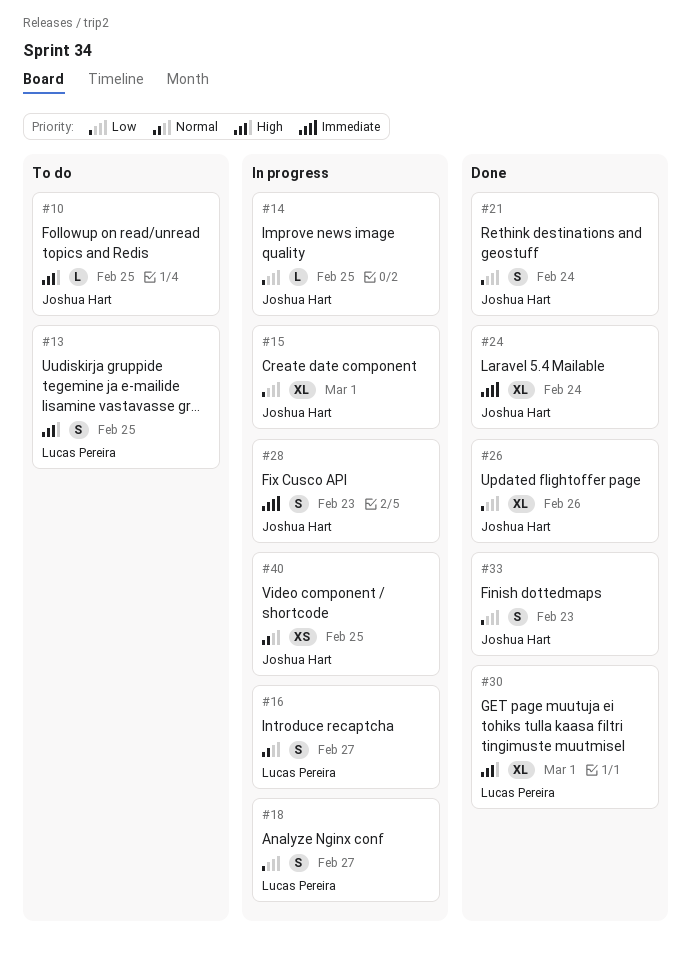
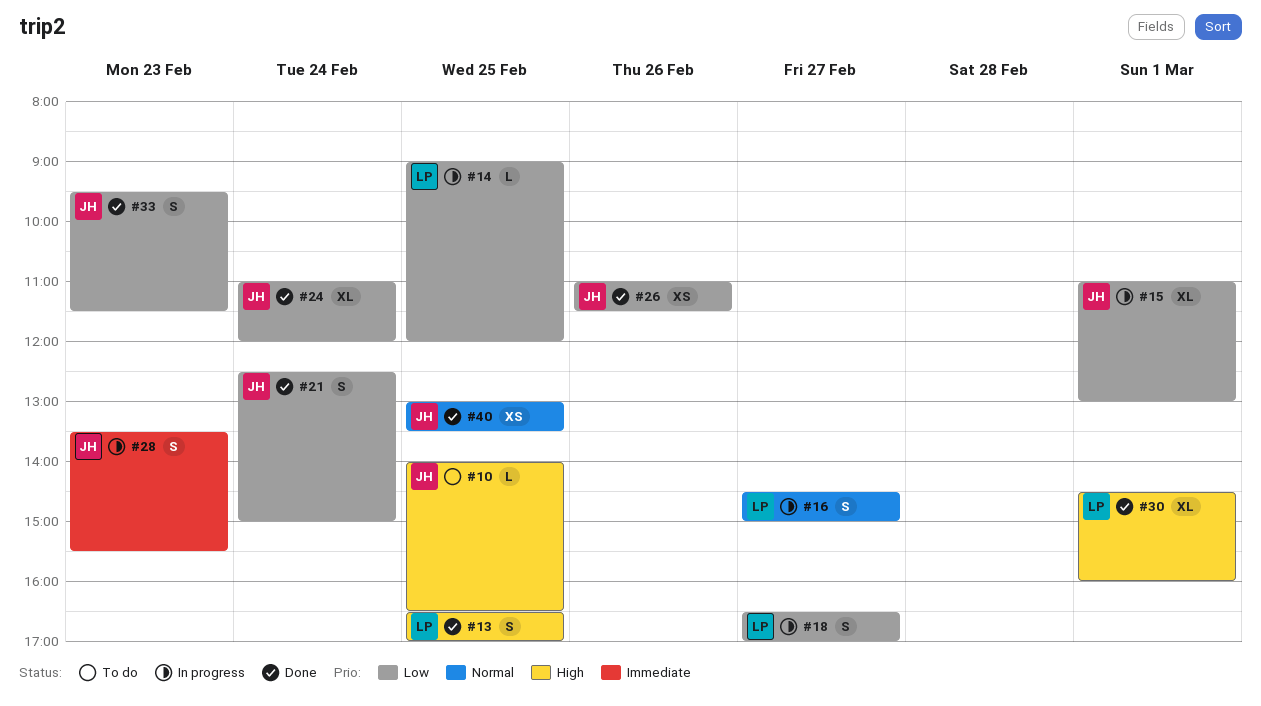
#13, status: To do -> Done
#14, owner: Joshua Hart -> Lucas Pereira
#24, priority: Immediate -> Low
#26, estimate: XL -> XS
#40, status: In progress -> Done

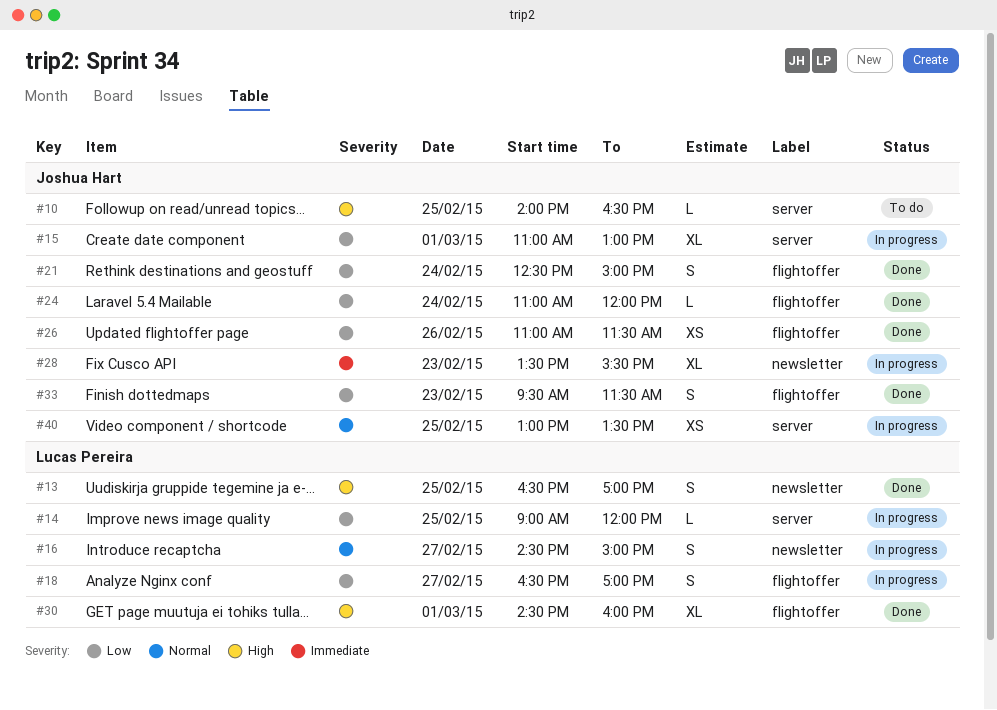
#24, estimate: XL -> L
#28, estimate: S -> XL
#40, status: Done -> In progress

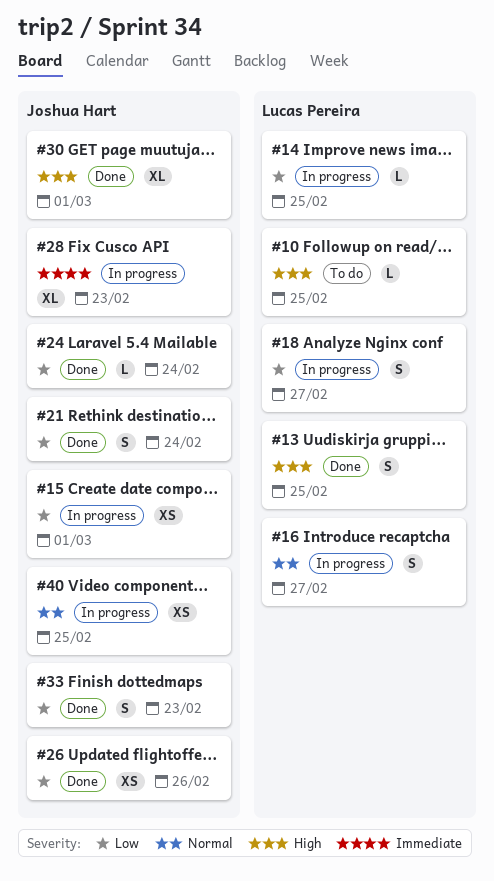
#10, owner: Joshua Hart -> Lucas Pereira
#15, estimate: XL -> XS
#30, owner: Lucas Pereira -> Joshua Hart

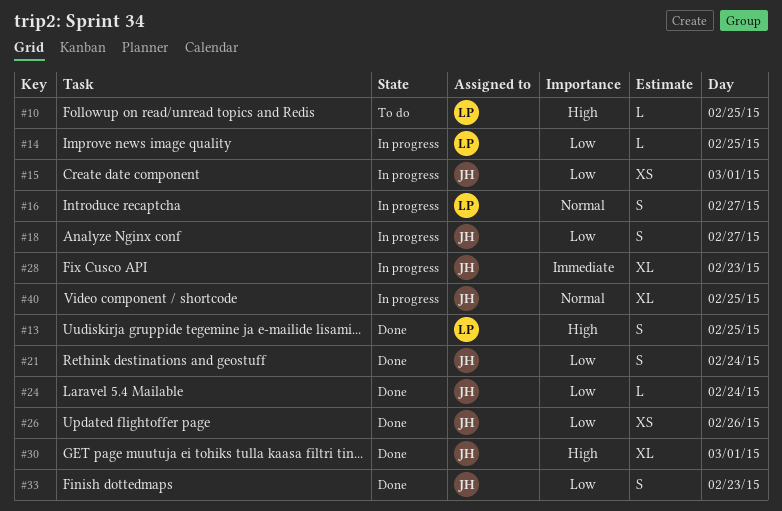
#18, owner: Lucas Pereira -> Joshua Hart
#40, estimate: XS -> XL

